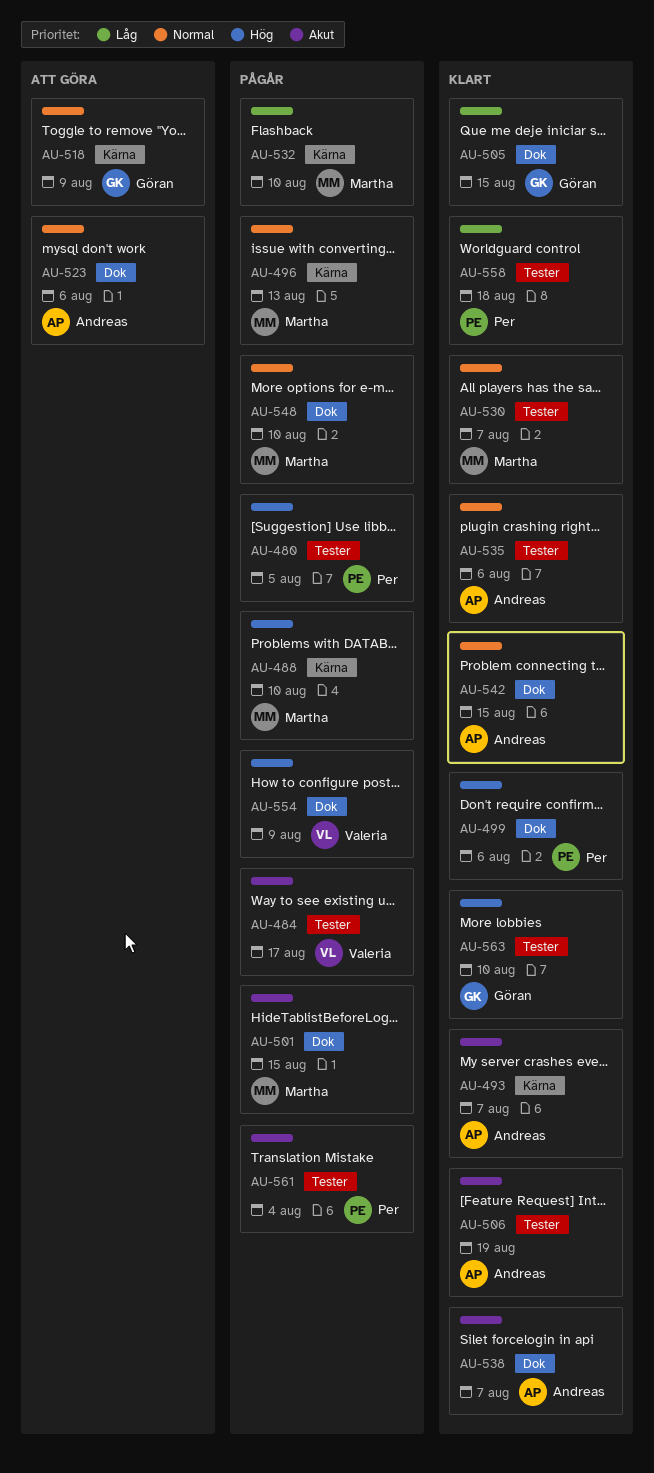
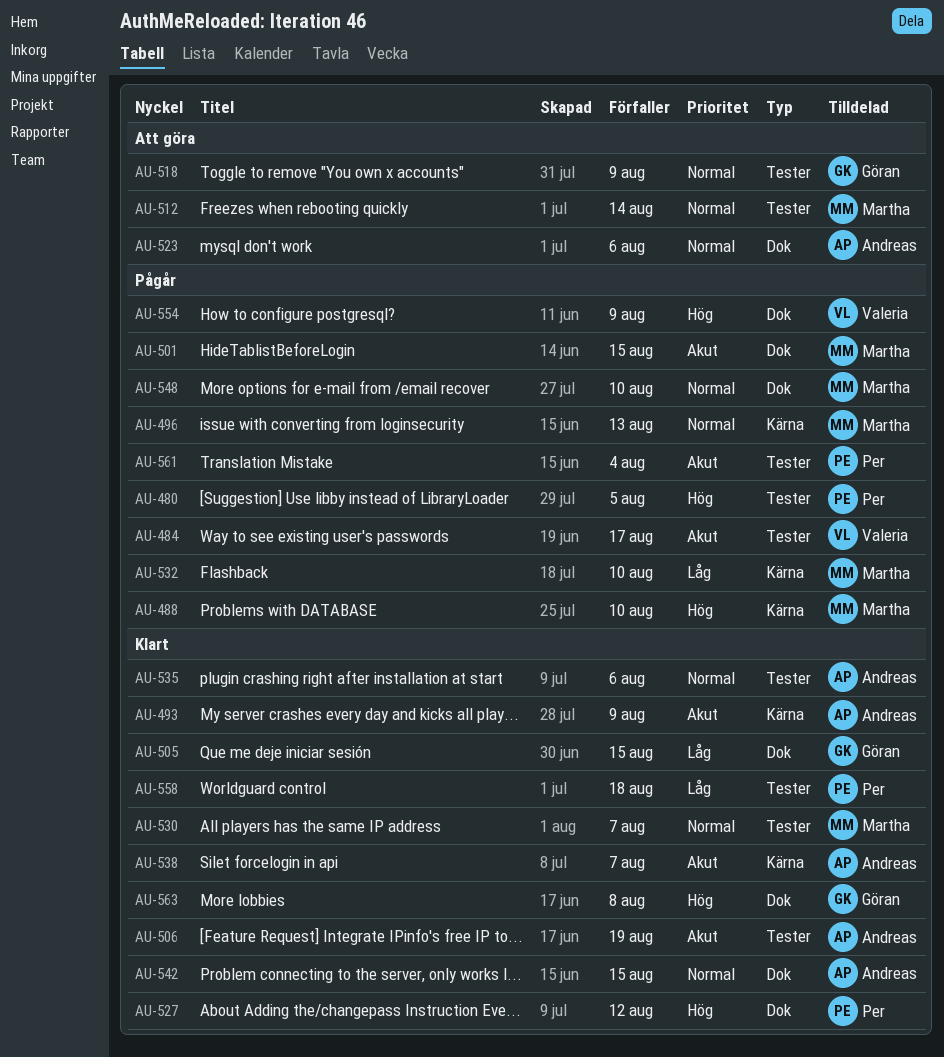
AU-493, due: Aug 7 -> Aug 9
AU-499: present -> none
AU-512: none -> present
AU-518, label: Kärna -> Tester
AU-527: none -> present
AU-538, label: Dok -> Kärna
AU-563, label: Tester -> Dok
AU-563, due: Aug 10 -> Aug 8

